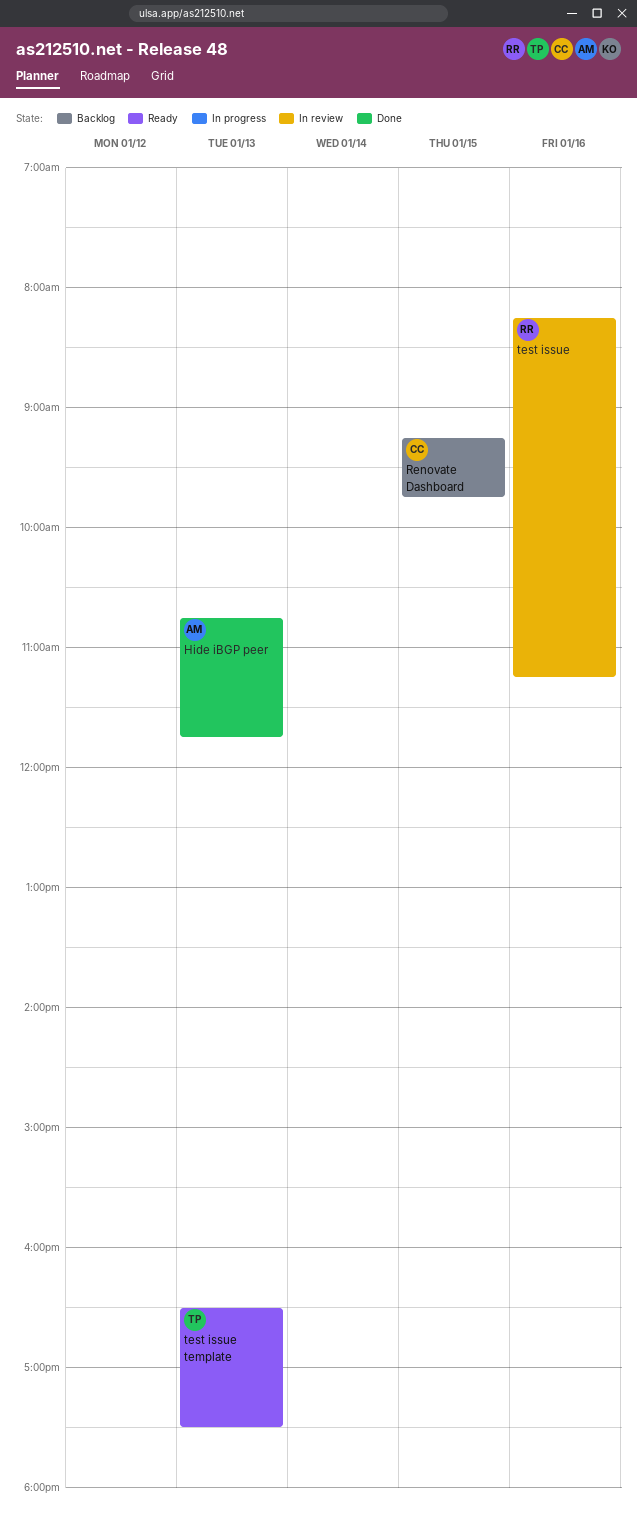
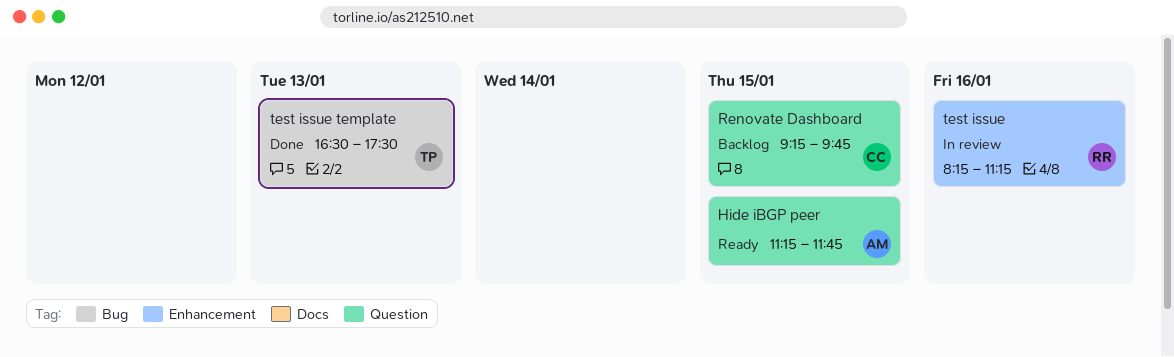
Hide iBGP peer, status: Done -> Ready
Hide iBGP peer, day: Jan 13 -> Jan 15
Hide iBGP peer, begins: 10:45 -> 11:15
test issue template, status: Ready -> Done

